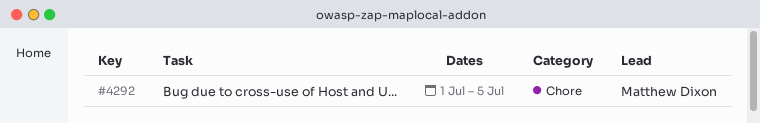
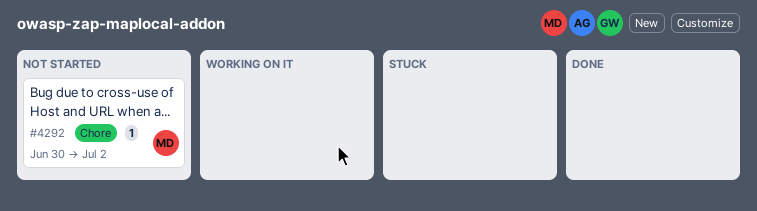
#4292, start: Jul 1 -> Jun 30
#4292, due: Jul 5 -> Jul 2

